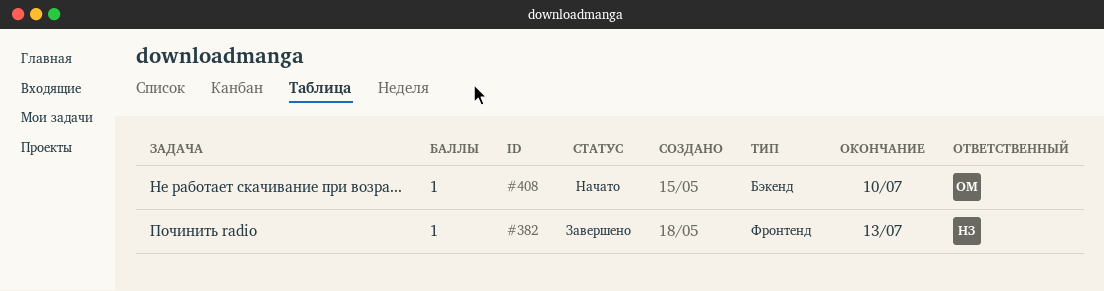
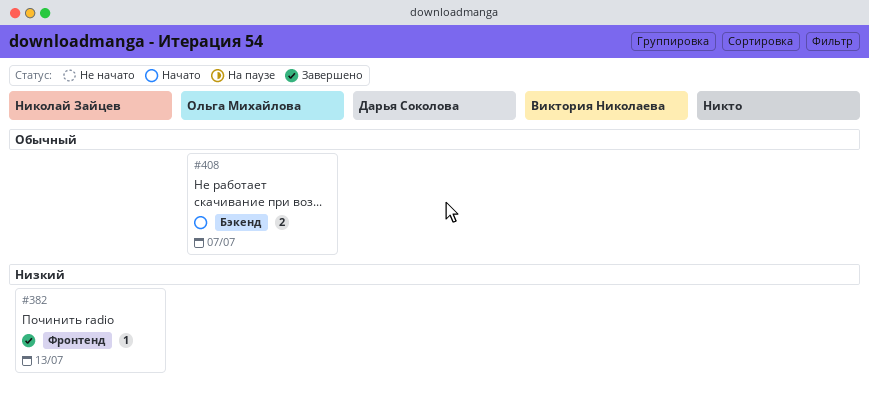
#408, estimate: 1 -> 2
#408, due: Jul 10 -> Jul 7

